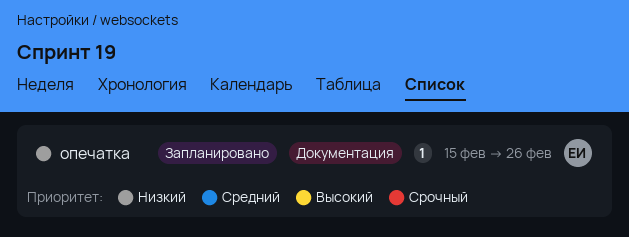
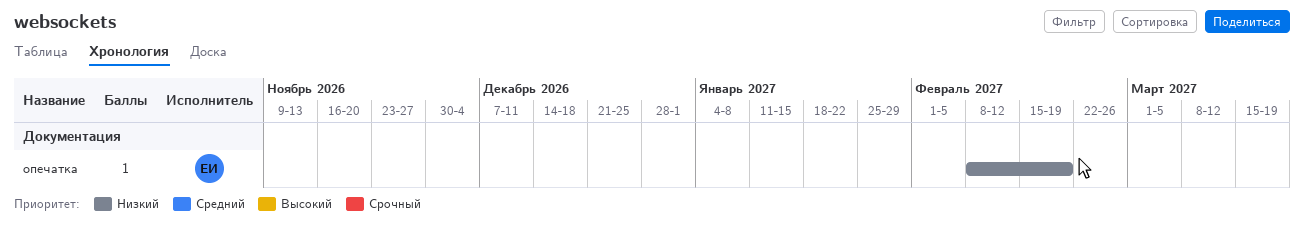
опечатка, start: Feb 15 -> Feb 8
опечатка, due: Feb 26 -> Feb 19

